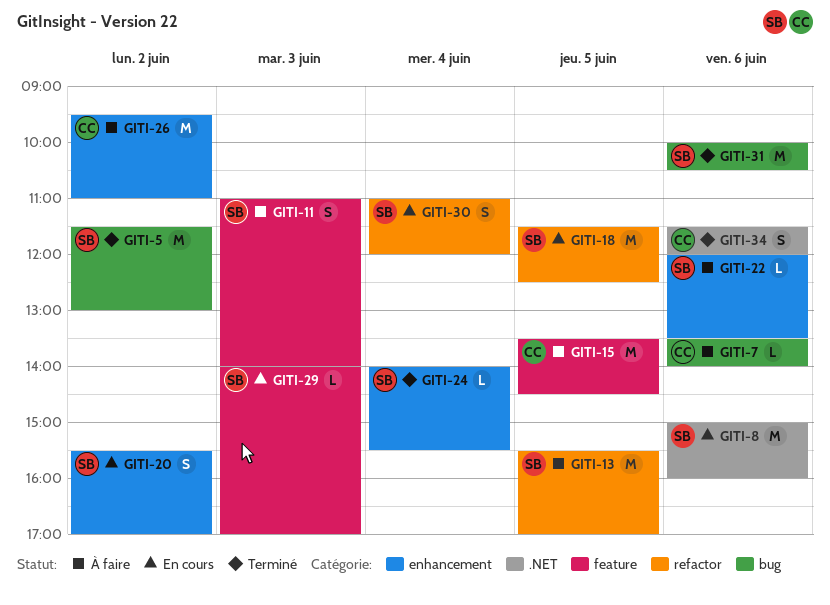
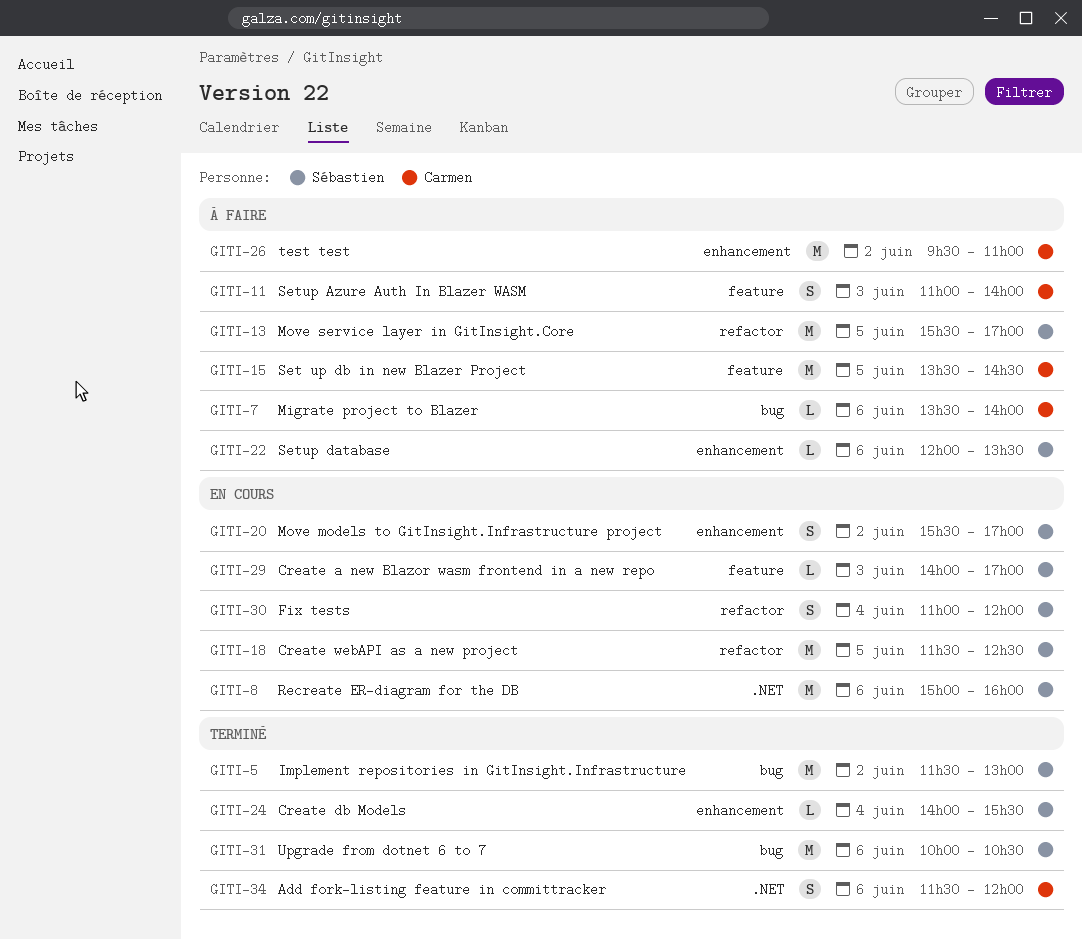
GITI-11, owner: Sébastien -> Carmen

